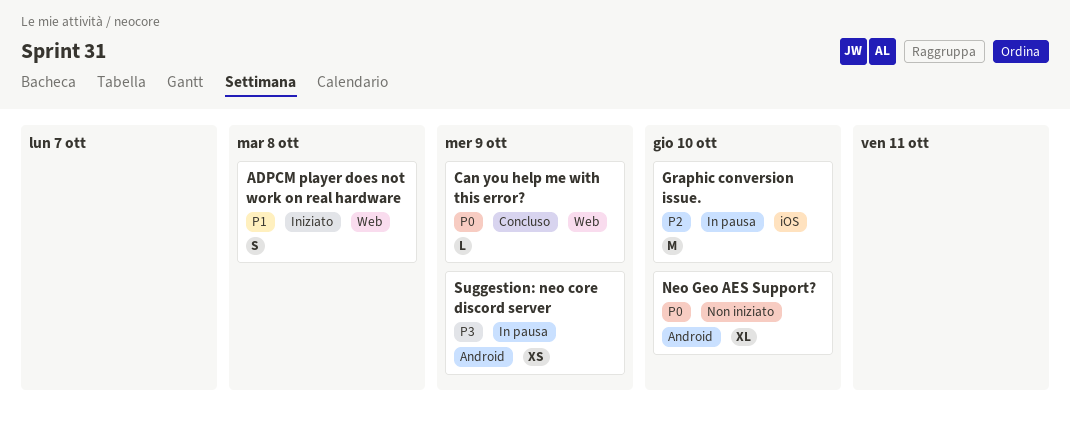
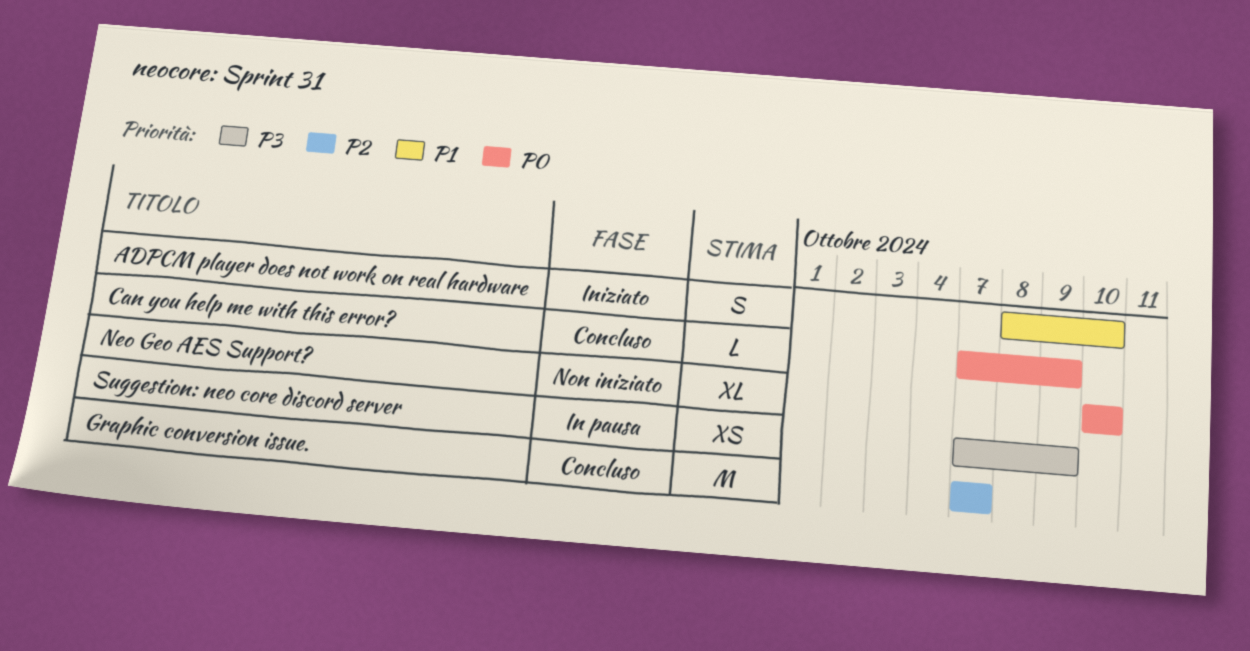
ADPCM player does not work on real hardware, due: Oct 8 -> Oct 10
Graphic conversion issue., status: In pausa -> Concluso
Graphic conversion issue., due: Oct 10 -> Oct 7

